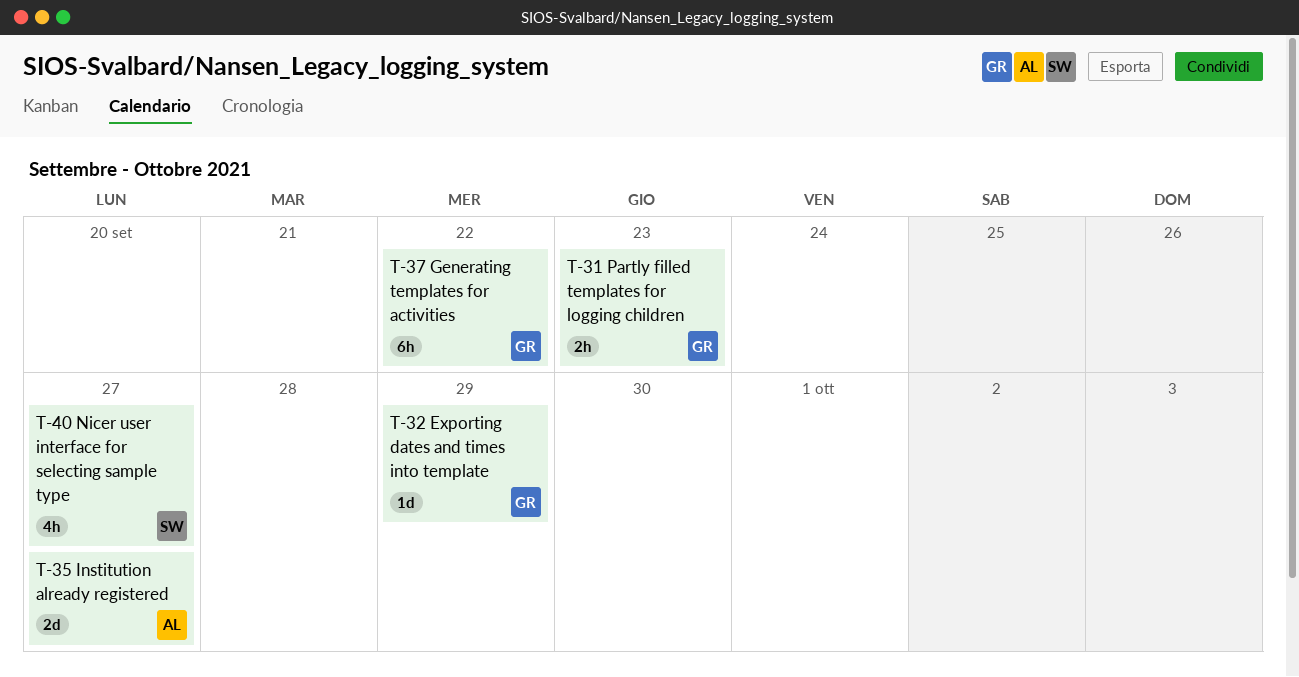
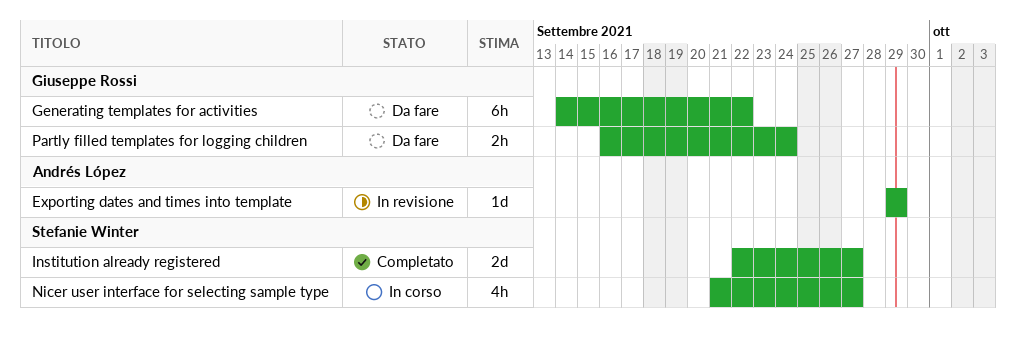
Exporting dates and times into template, owner: Giuseppe Rossi -> Andrés López
Institution already registered, owner: Andrés López -> Stefanie Winter
Partly filled templates for logging children, due: Sep 23 -> Sep 24

